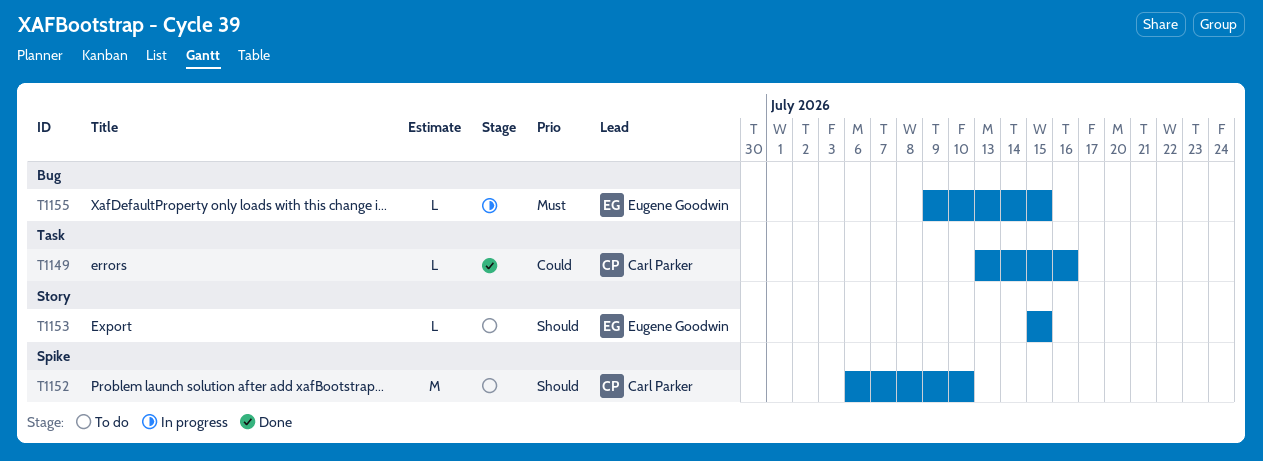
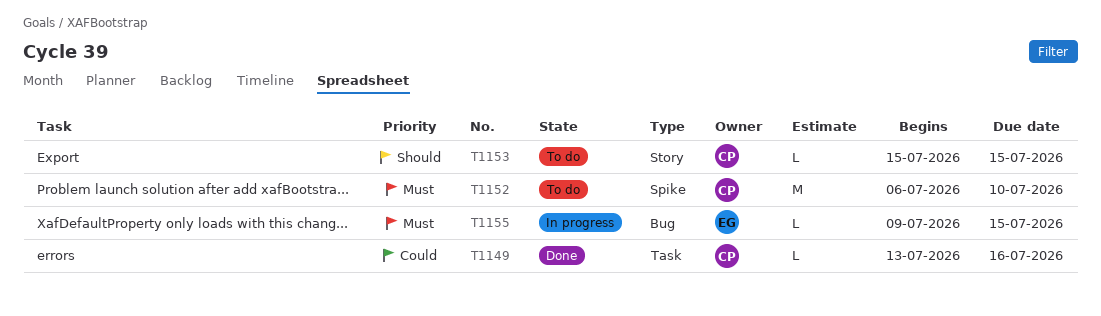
T1152, priority: Should -> Must
T1153, owner: Eugene Goodwin -> Carl Parker

